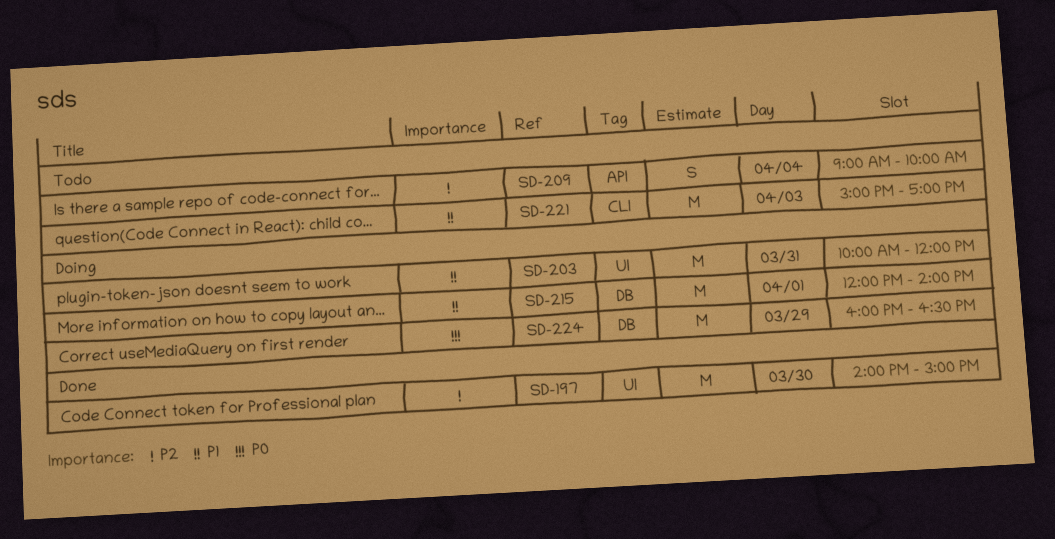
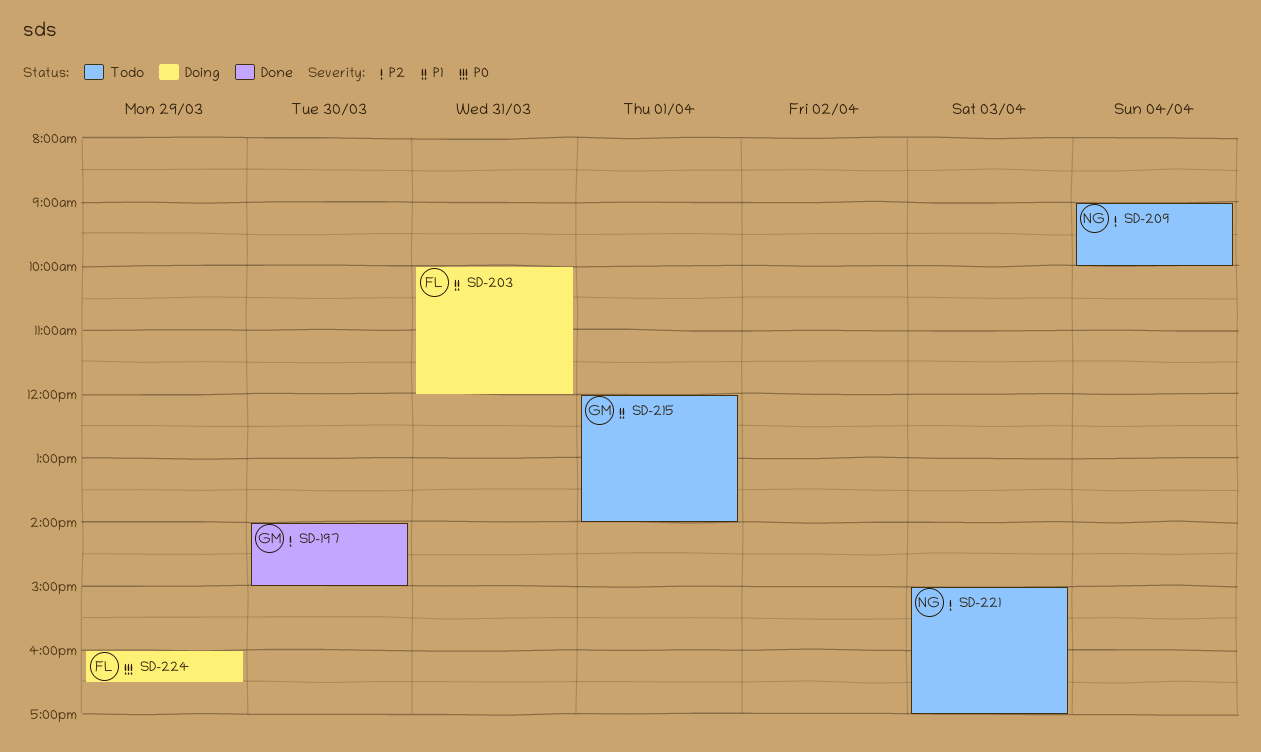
SD-215, status: Doing -> Todo
SD-221, priority: P1 -> P2

